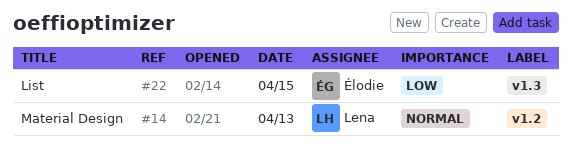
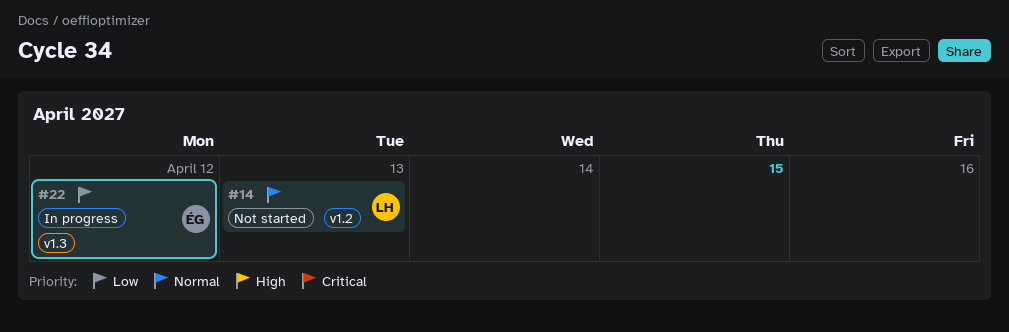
#22, day: Apr 15 -> Apr 12

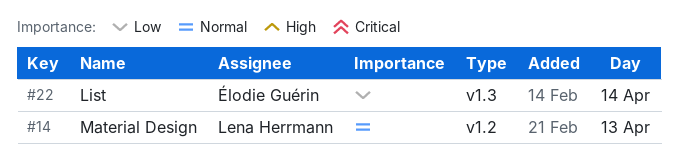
#22, day: Apr 12 -> Apr 14

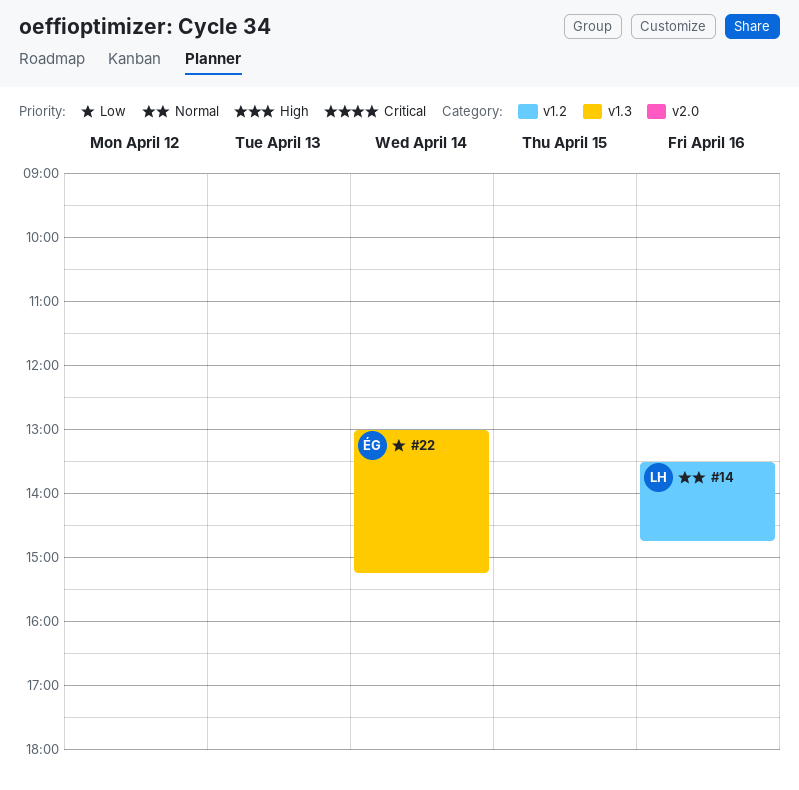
#14, day: Apr 13 -> Apr 16

